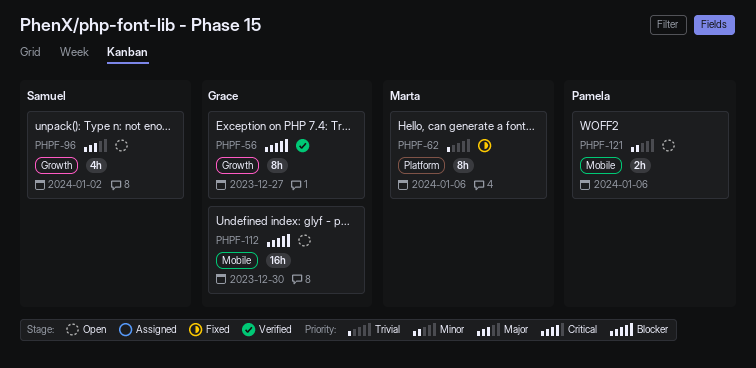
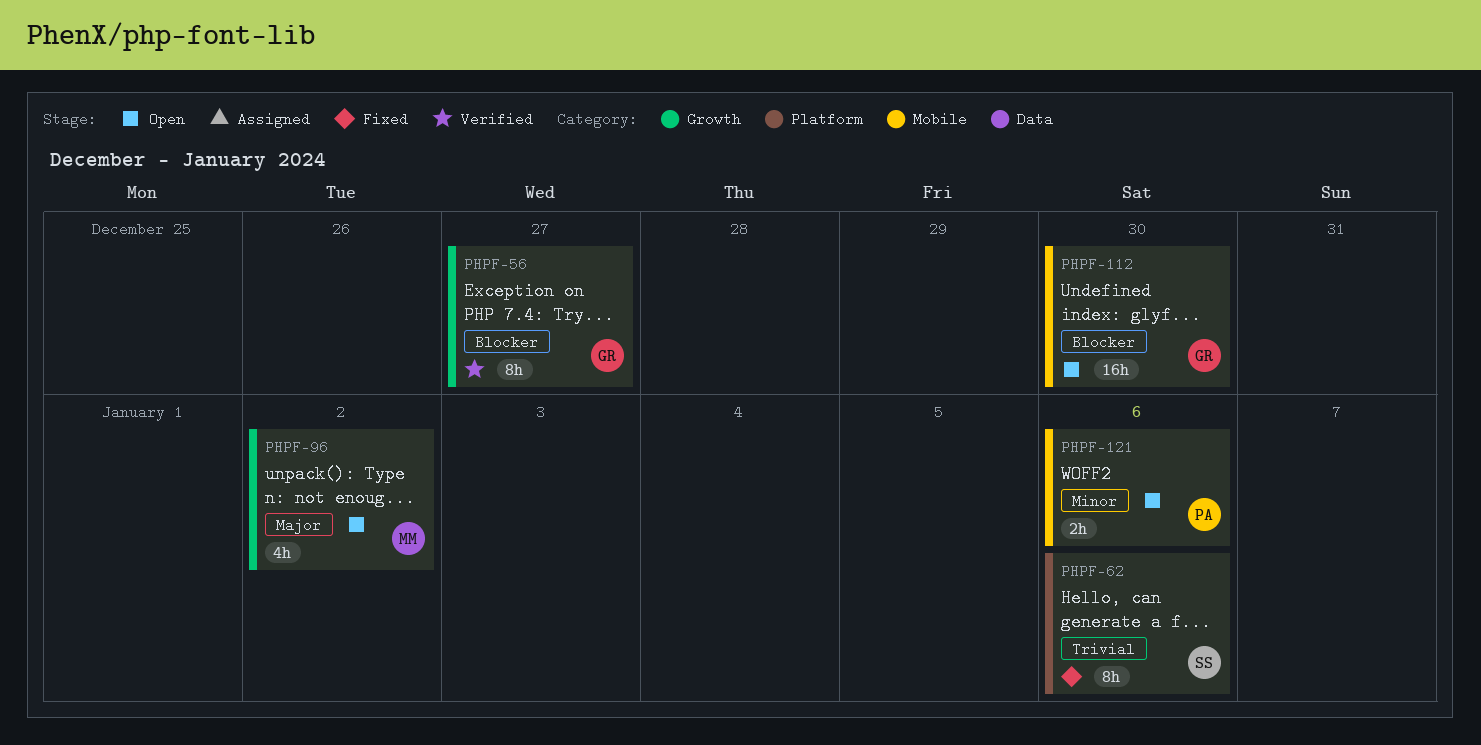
PHPF-62, owner: Marta -> Samuel
PHPF-96, owner: Samuel -> Marta

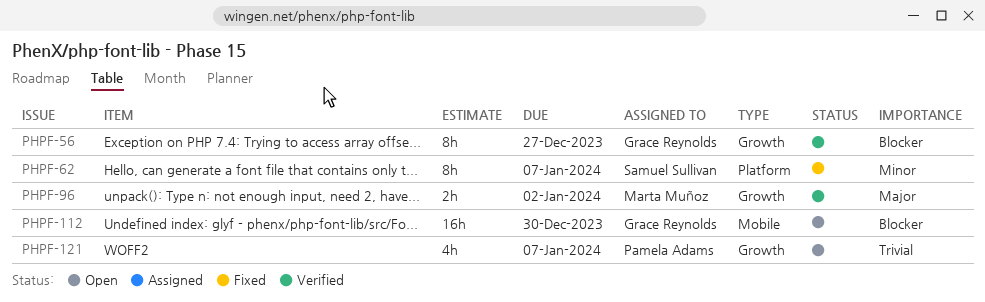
PHPF-62, priority: Trivial -> Minor
PHPF-62, due: Jan 6 -> Jan 7
PHPF-96, status: Open -> Verified
PHPF-96, estimate: 4h -> 2h
PHPF-121, priority: Minor -> Trivial
PHPF-121, label: Mobile -> Growth
PHPF-121, estimate: 2h -> 4h
PHPF-121, due: Jan 6 -> Jan 7

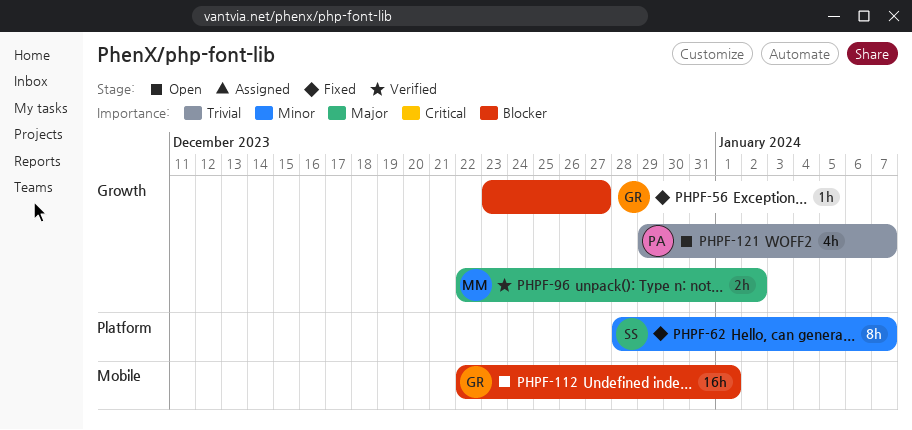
PHPF-56, status: Verified -> Fixed
PHPF-56, estimate: 8h -> 1h
PHPF-112, due: Dec 30 -> Jan 1

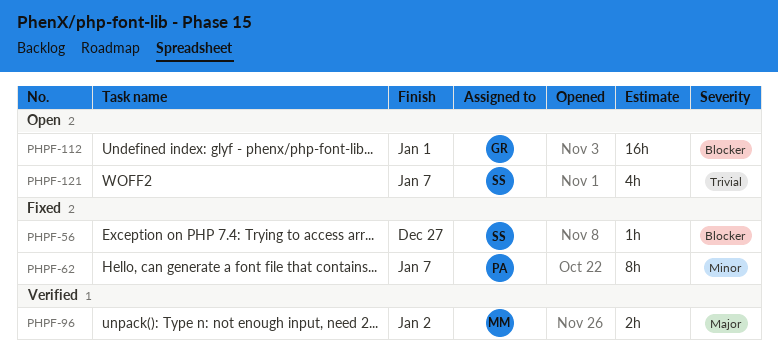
PHPF-56, owner: GR -> SS
PHPF-62, owner: SS -> PA
PHPF-121, owner: PA -> SS

